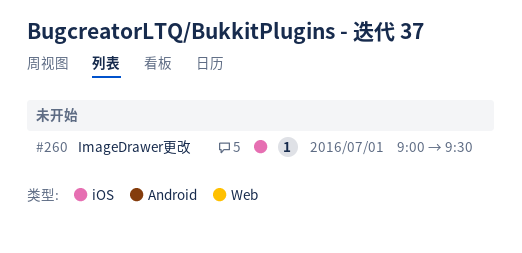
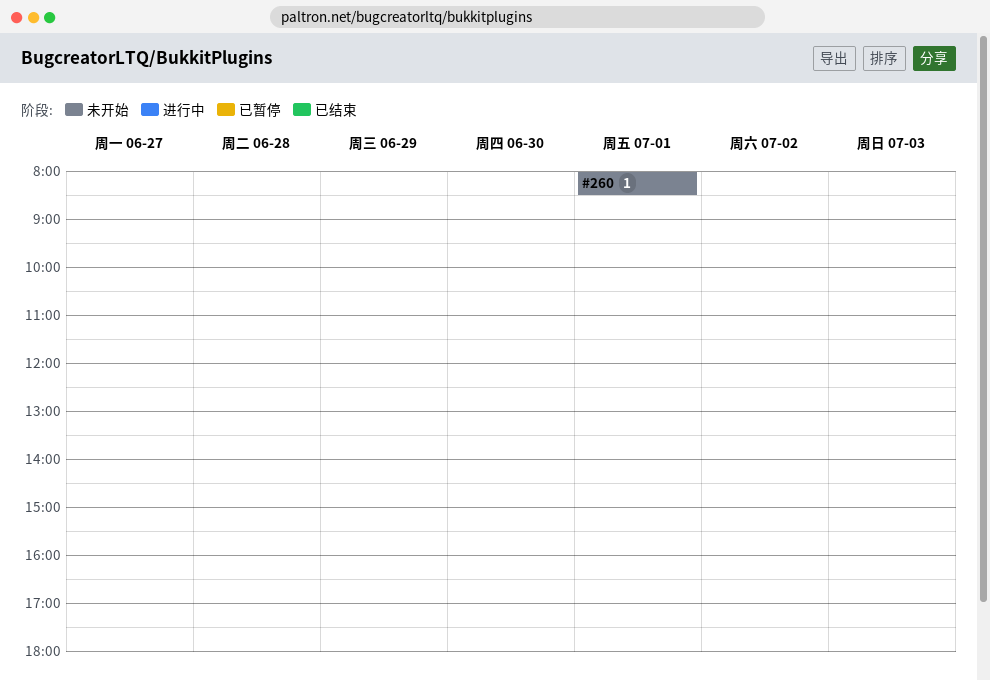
#260, begins: 09:00 -> 08:00
#260, ends: 09:30 -> 08:30

